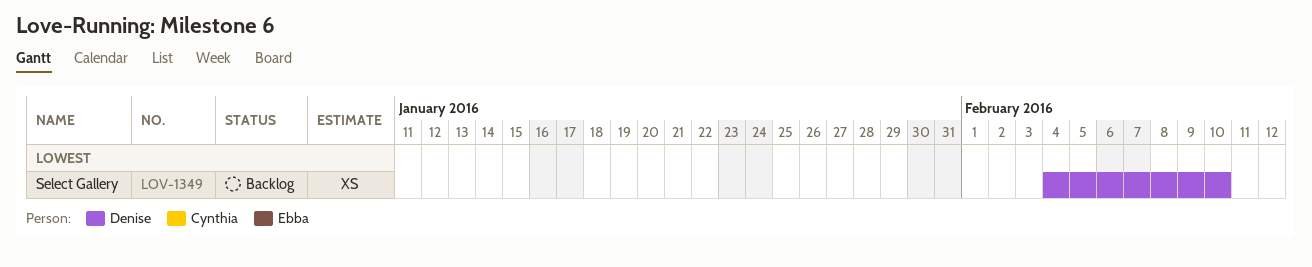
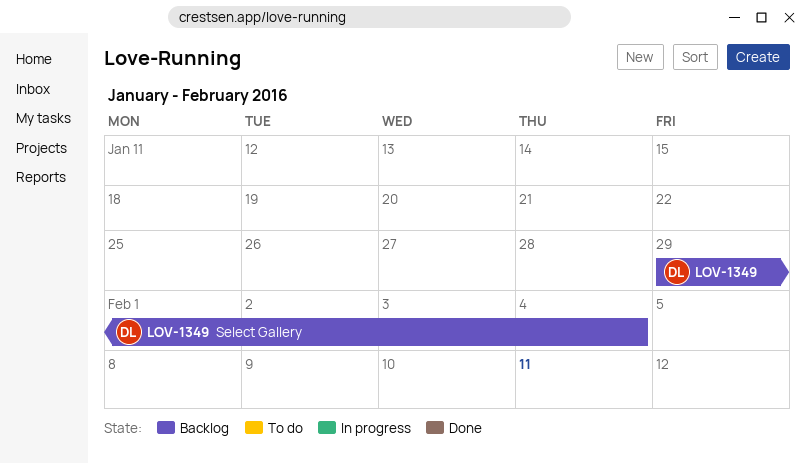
LOV-1349, start: Feb 4 -> Jan 29
LOV-1349, due: Feb 10 -> Feb 4

